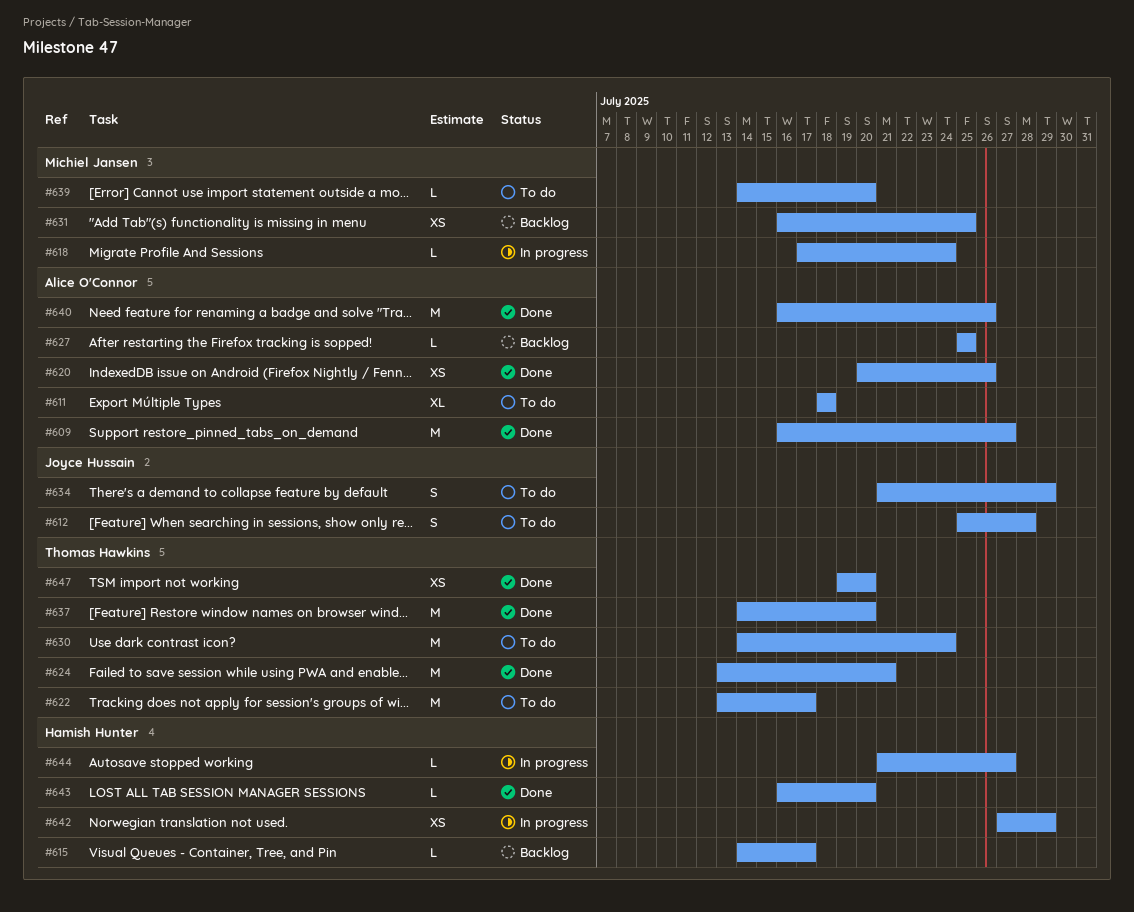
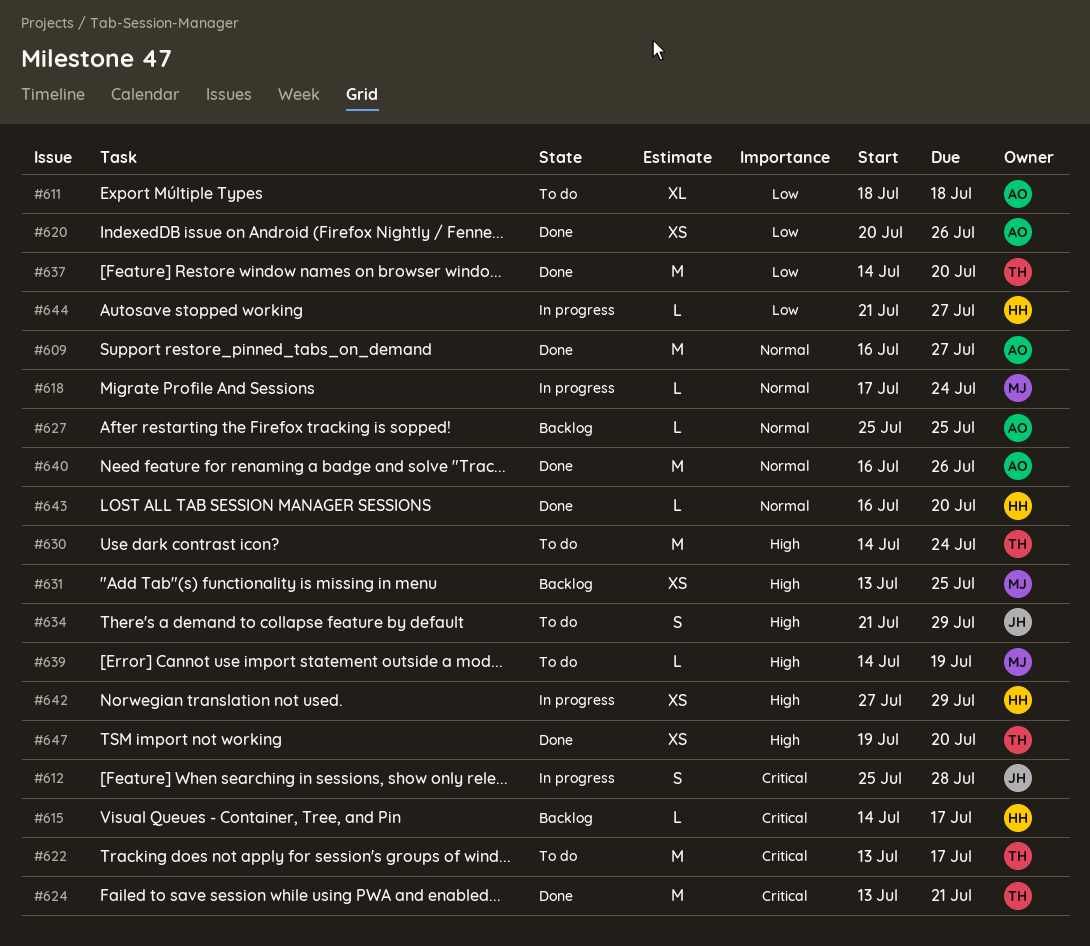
#612, status: To do -> In progress
#631, start: Jul 16 -> Jul 13
#639, due: Jul 20 -> Jul 19

